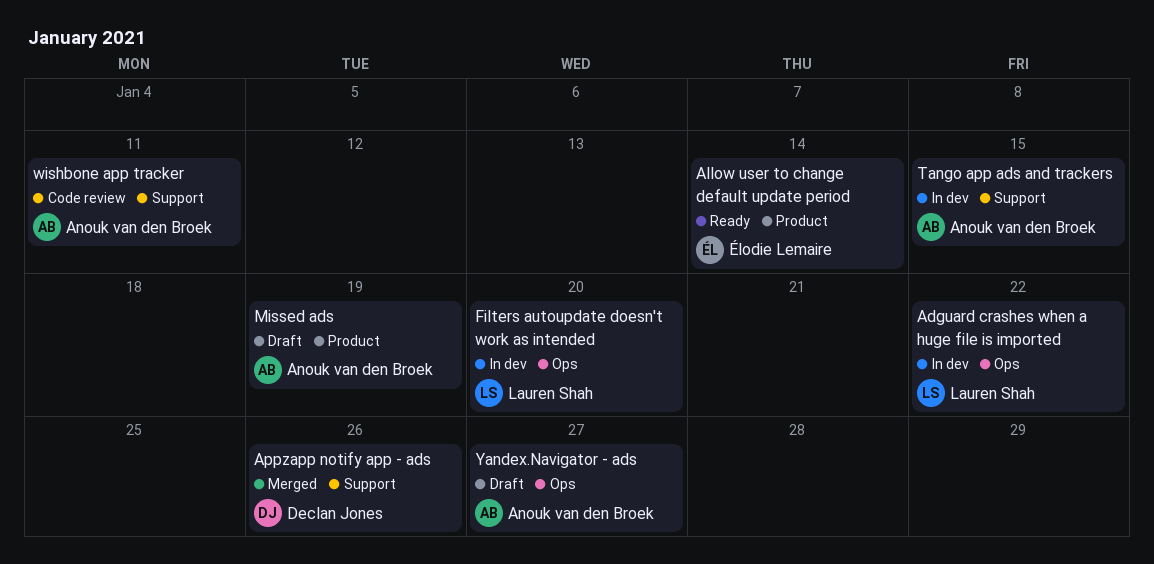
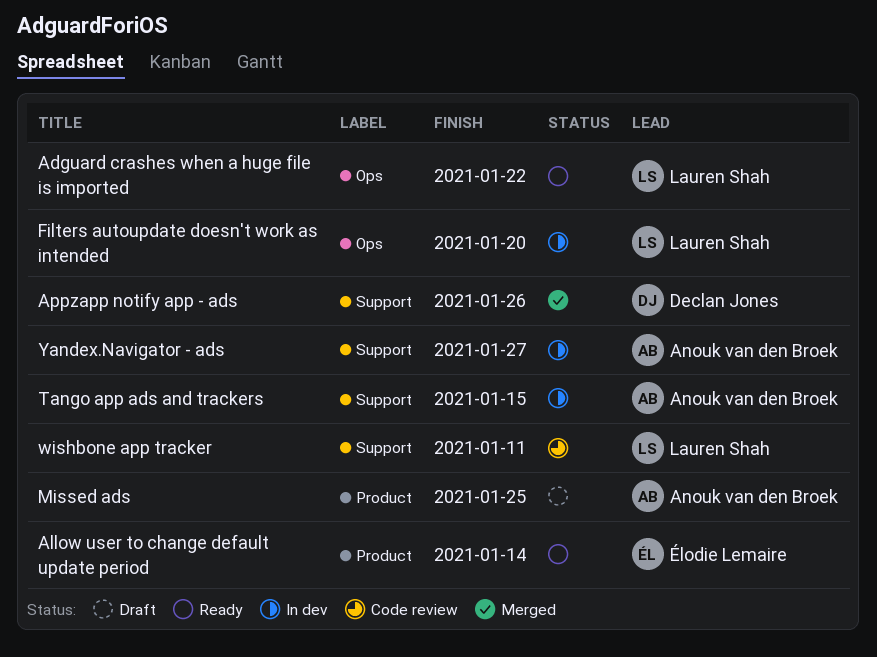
Adguard crashes when a huge file is imported, status: In dev -> Ready
Missed ads, due: Jan 19 -> Jan 25
wishbone app tracker, owner: Anouk van den Broek -> Lauren Shah
Yandex.Navigator - ads, status: Draft -> In dev
Yandex.Navigator - ads, label: Ops -> Support

